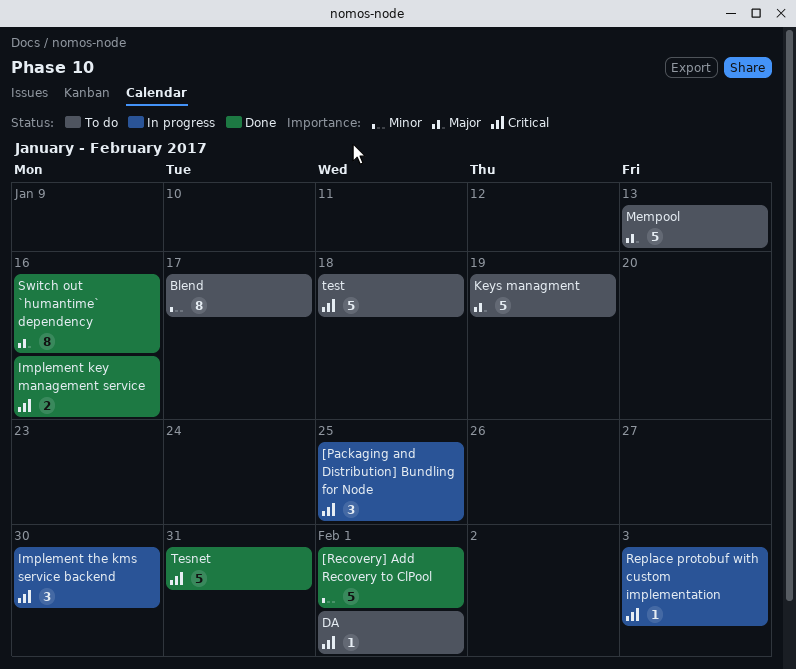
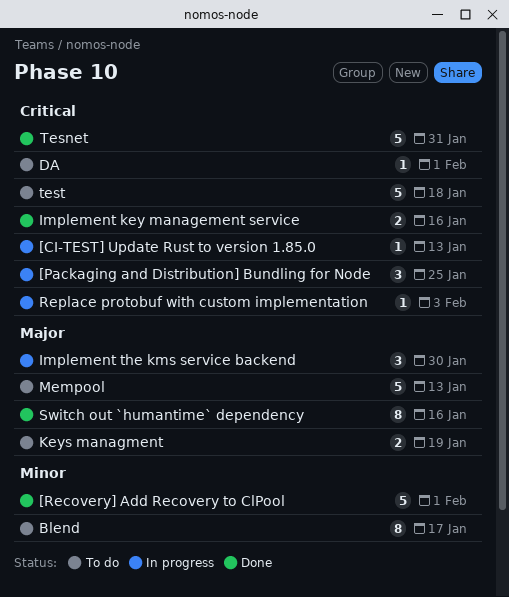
[CI-TEST] Update Rust to version 1.85.0: none -> present
Implement the kms service backend, priority: Critical -> Major
Keys managment, estimate: 5 -> 2

